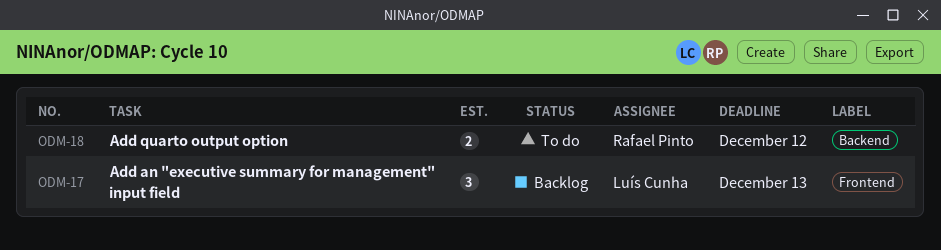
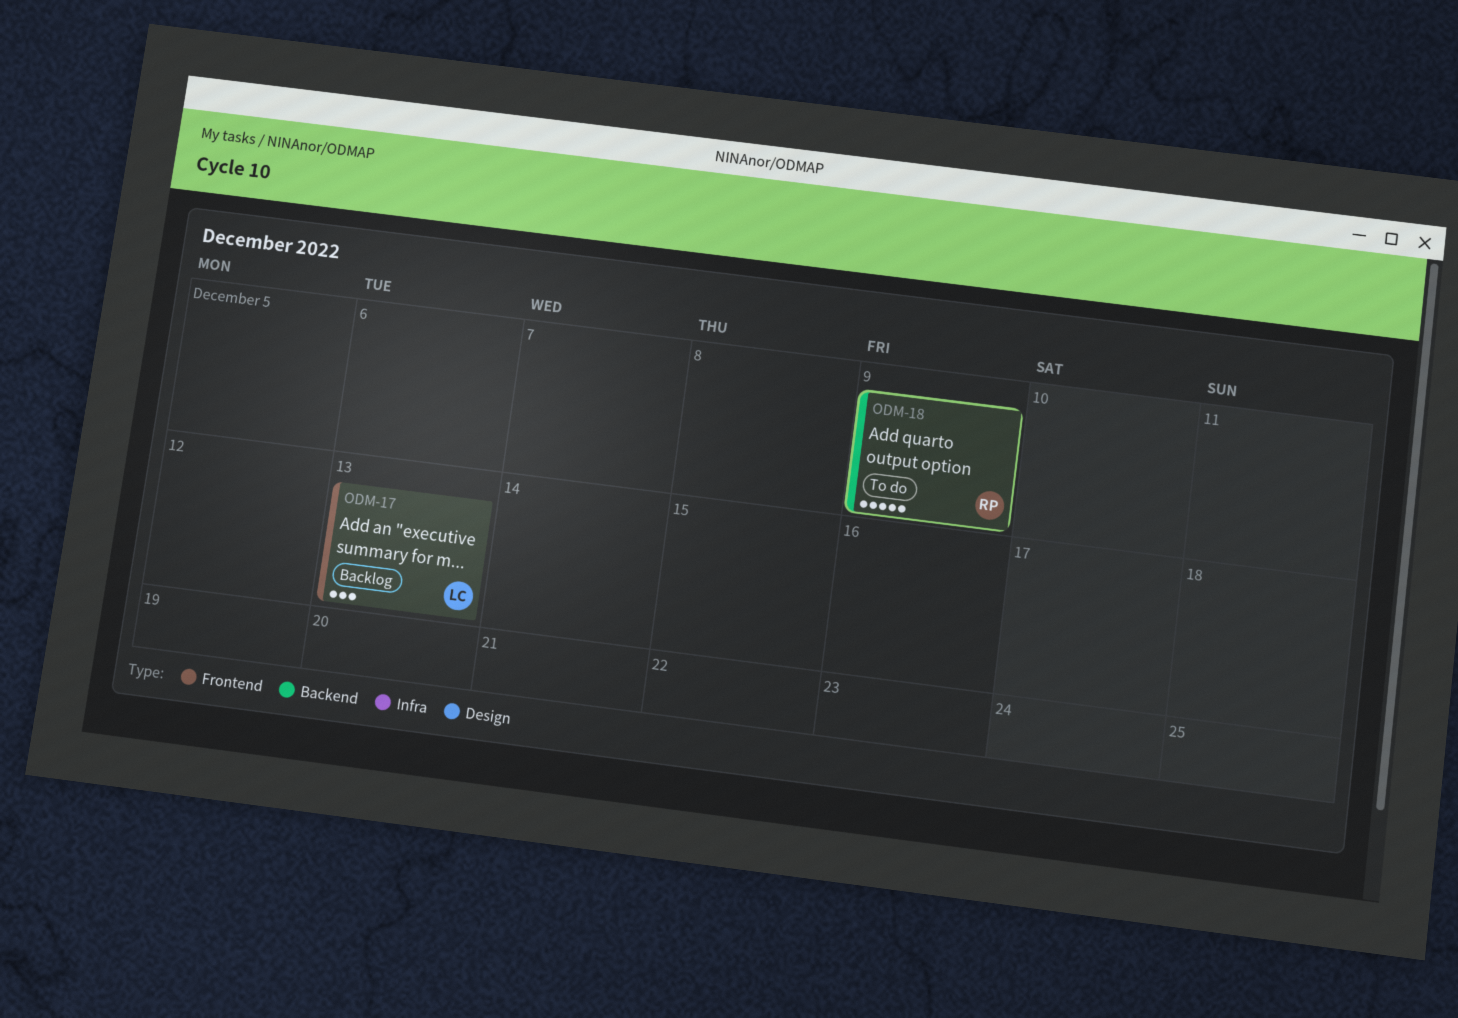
ODM-18, estimate: 2 -> 5
ODM-18, due: Dec 12 -> Dec 9

